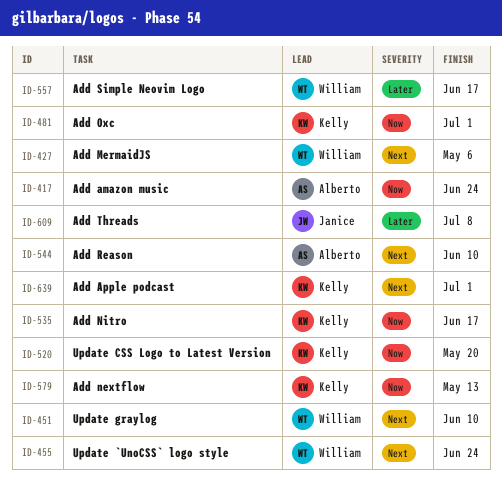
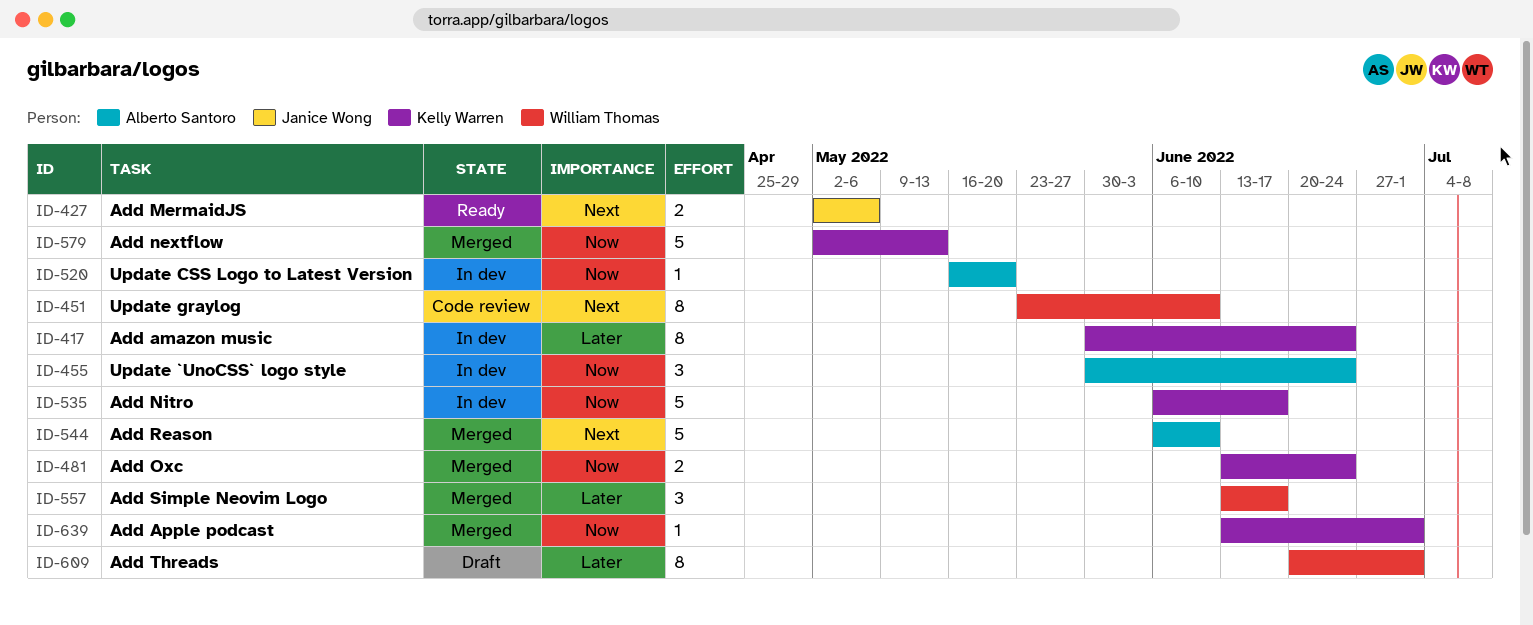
ID-417, owner: Alberto Santoro -> Kelly Warren
ID-417, priority: Now -> Later
ID-427, owner: William Thomas -> Janice Wong
ID-455, owner: William Thomas -> Alberto Santoro
ID-455, priority: Next -> Now
ID-481, due: Jul 1 -> Jun 24
ID-520, owner: Kelly Warren -> Alberto Santoro
ID-609, owner: Janice Wong -> William Thomas
ID-609, due: Jul 8 -> Jul 1
ID-639, priority: Next -> Now

